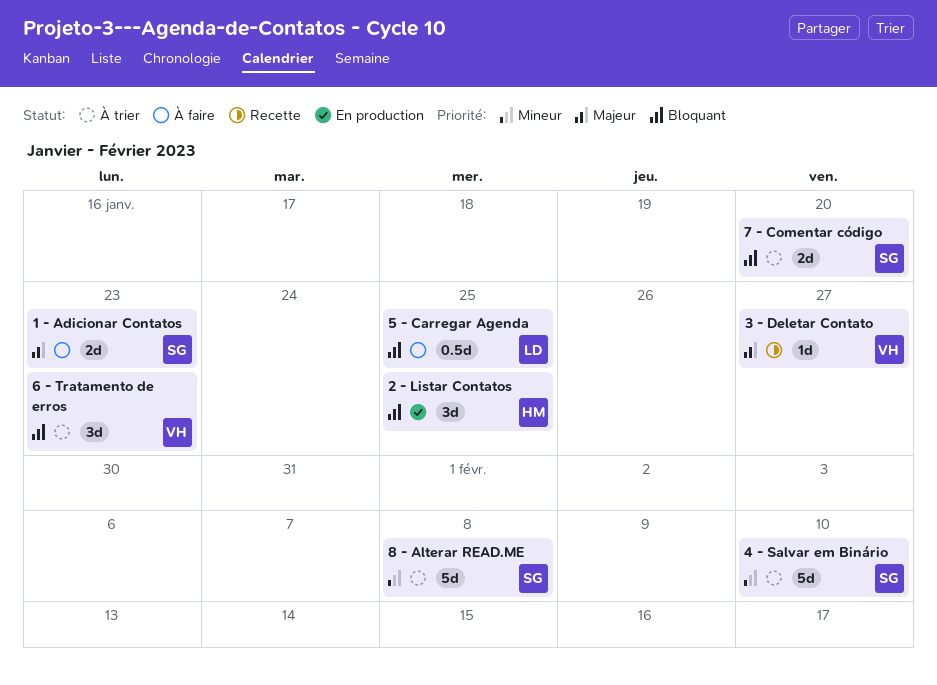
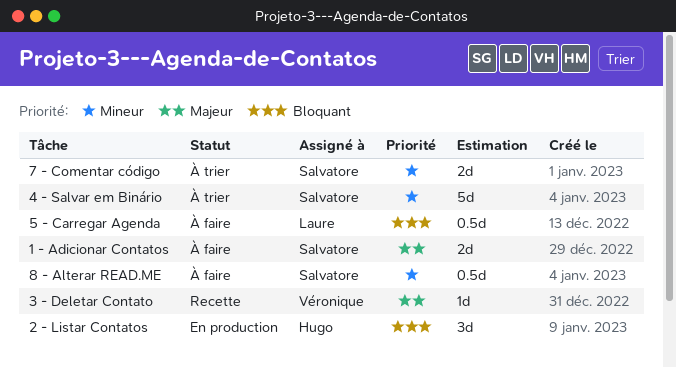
6 - Tratamento de erros: present -> none
7 - Comentar código, priority: Bloquant -> Mineur
8 - Alterar READ.ME, status: À trier -> À faire
8 - Alterar READ.ME, estimate: 5d -> 0.5d

